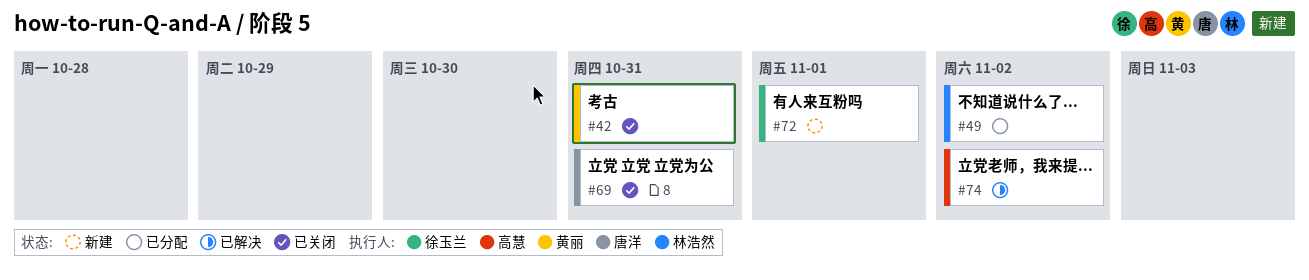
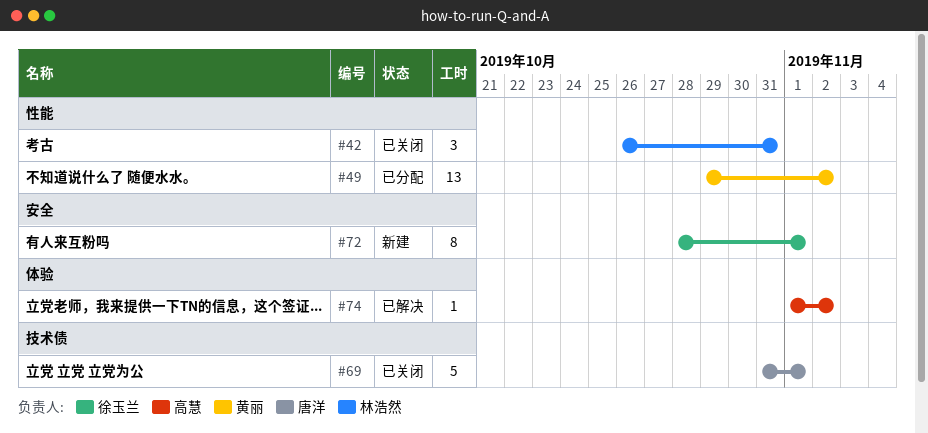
#42, owner: 黄丽 -> 林浩然
#49, owner: 林浩然 -> 黄丽
#69, due: Oct 31 -> Nov 1

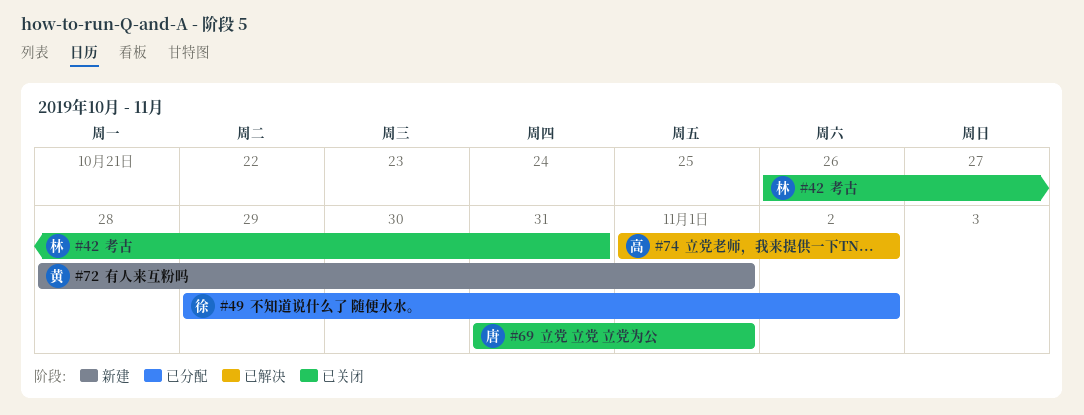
#49, owner: 黄丽 -> 徐玉兰
#72, owner: 徐玉兰 -> 黄丽

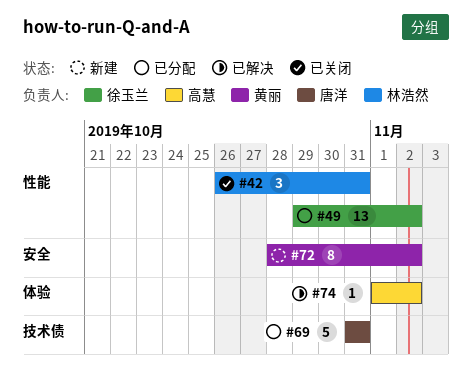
#69, status: 已关闭 -> 已分配
#69, due: Nov 1 -> Oct 31
#72, due: Nov 1 -> Nov 2

